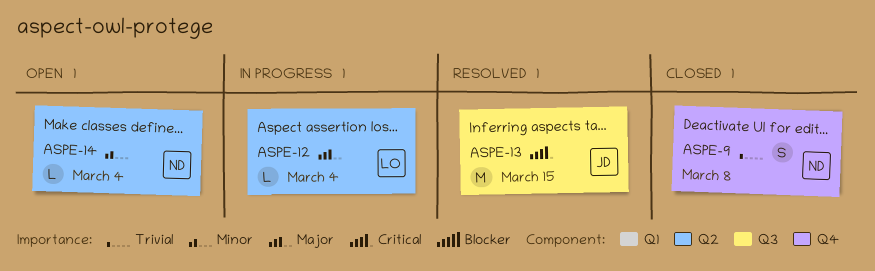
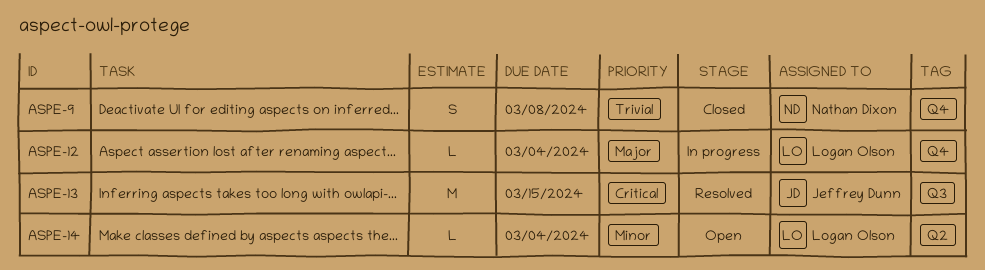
ASPE-12, label: Q2 -> Q4
ASPE-14, owner: Nathan Dixon -> Logan Olson

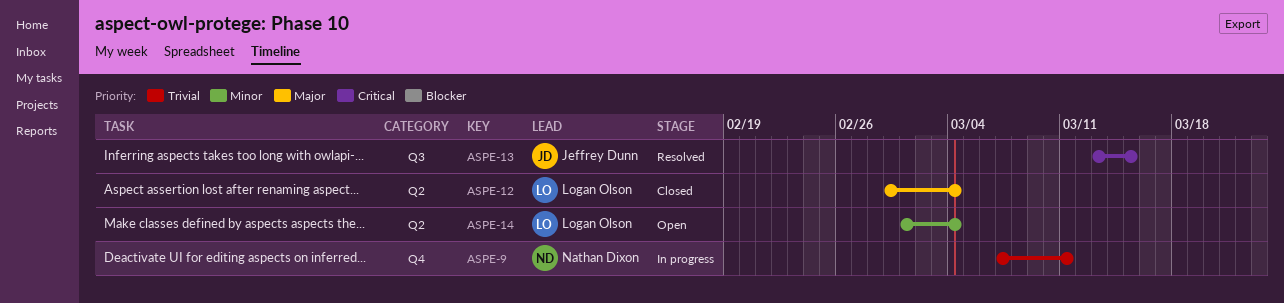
ASPE-9, status: Closed -> In progress
ASPE-9, due: Mar 8 -> Mar 11
ASPE-12, status: In progress -> Closed
ASPE-12, label: Q4 -> Q2

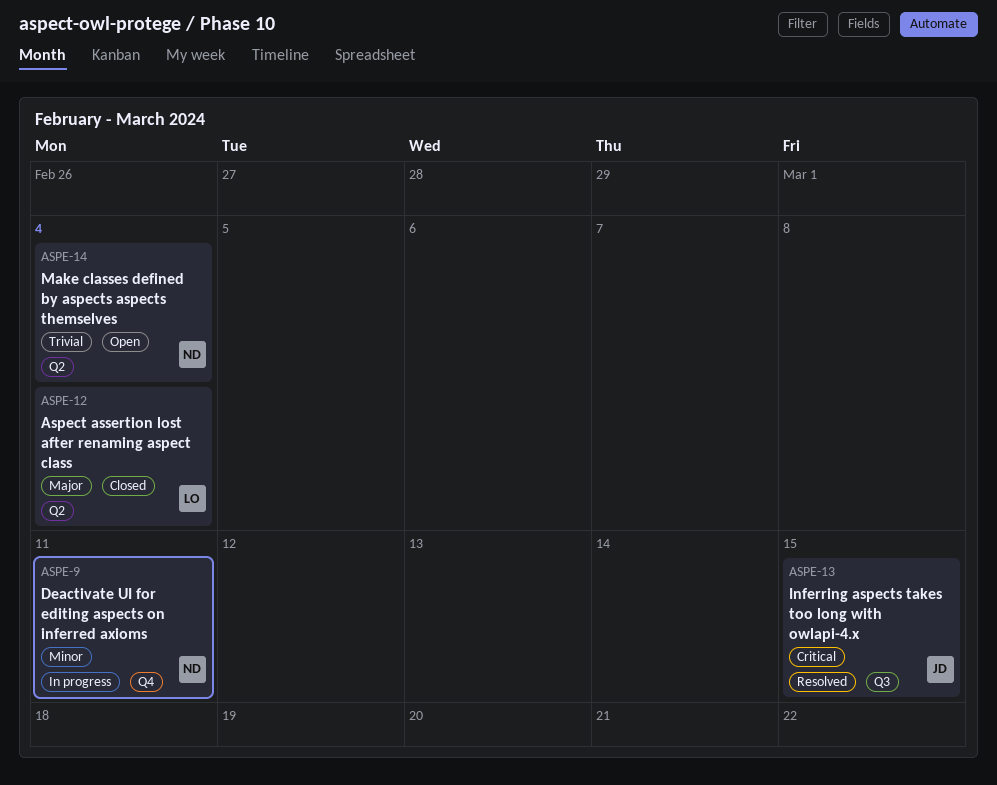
ASPE-9, priority: Trivial -> Minor
ASPE-14, owner: Logan Olson -> Nathan Dixon
ASPE-14, priority: Minor -> Trivial

